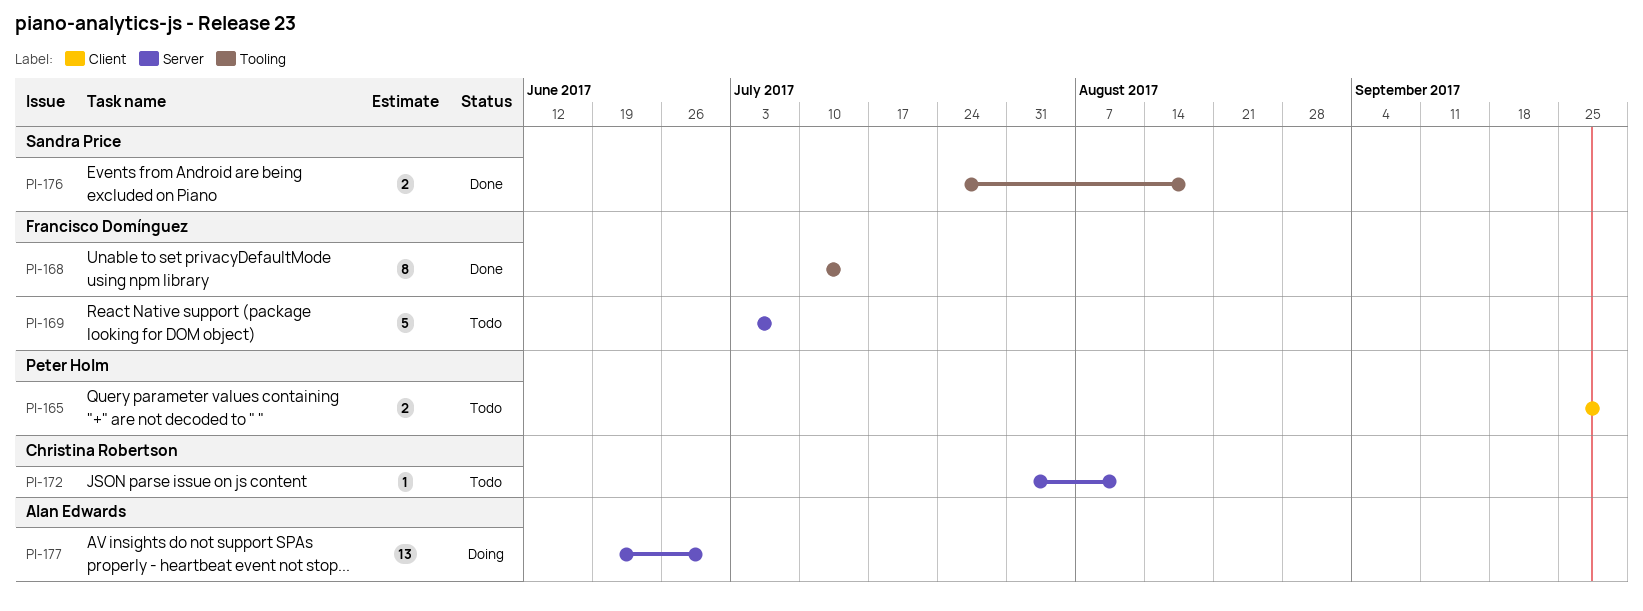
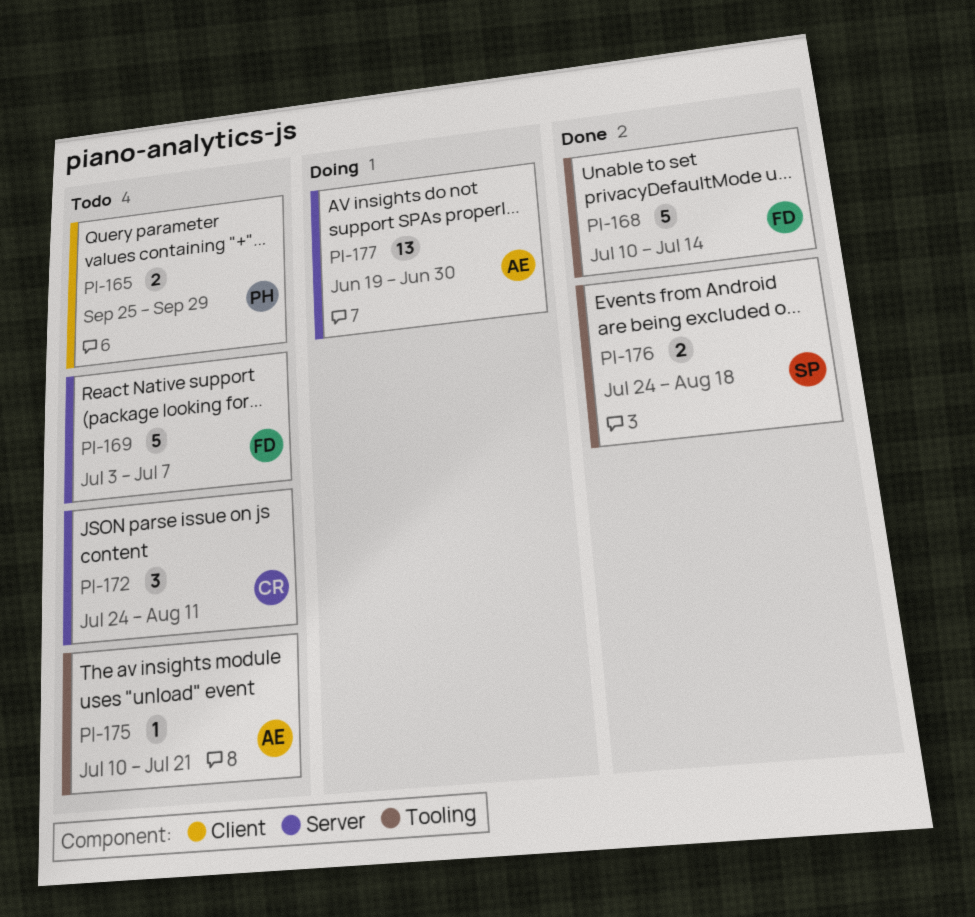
PI-168, estimate: 8 -> 5
PI-172, estimate: 1 -> 3
PI-172, start: Jul 31 -> Jul 24
PI-175: none -> present

